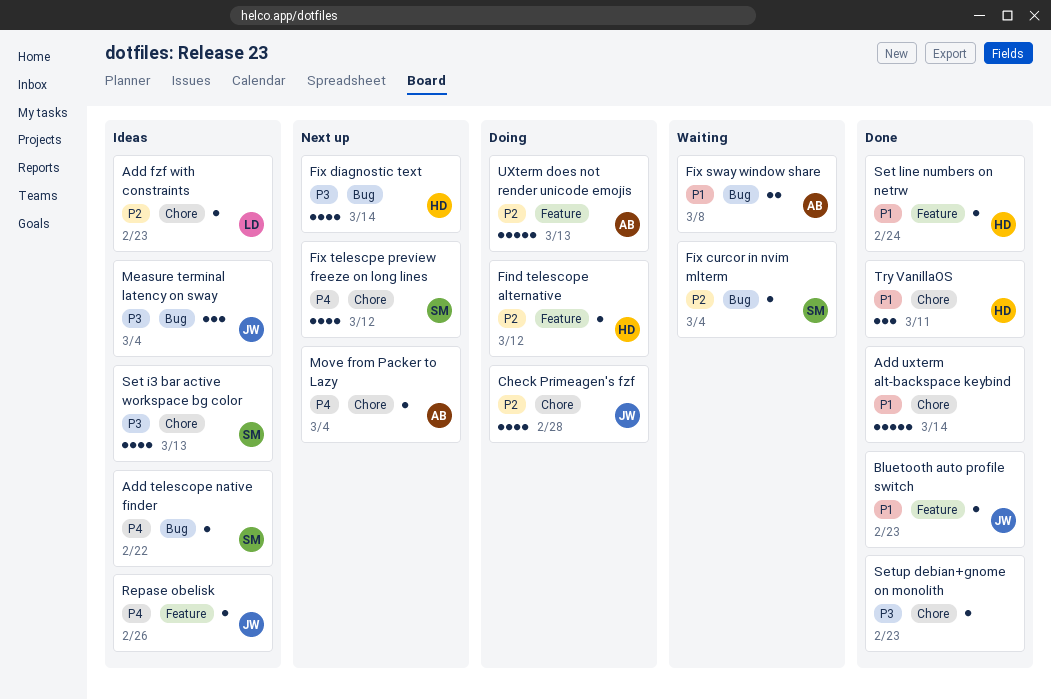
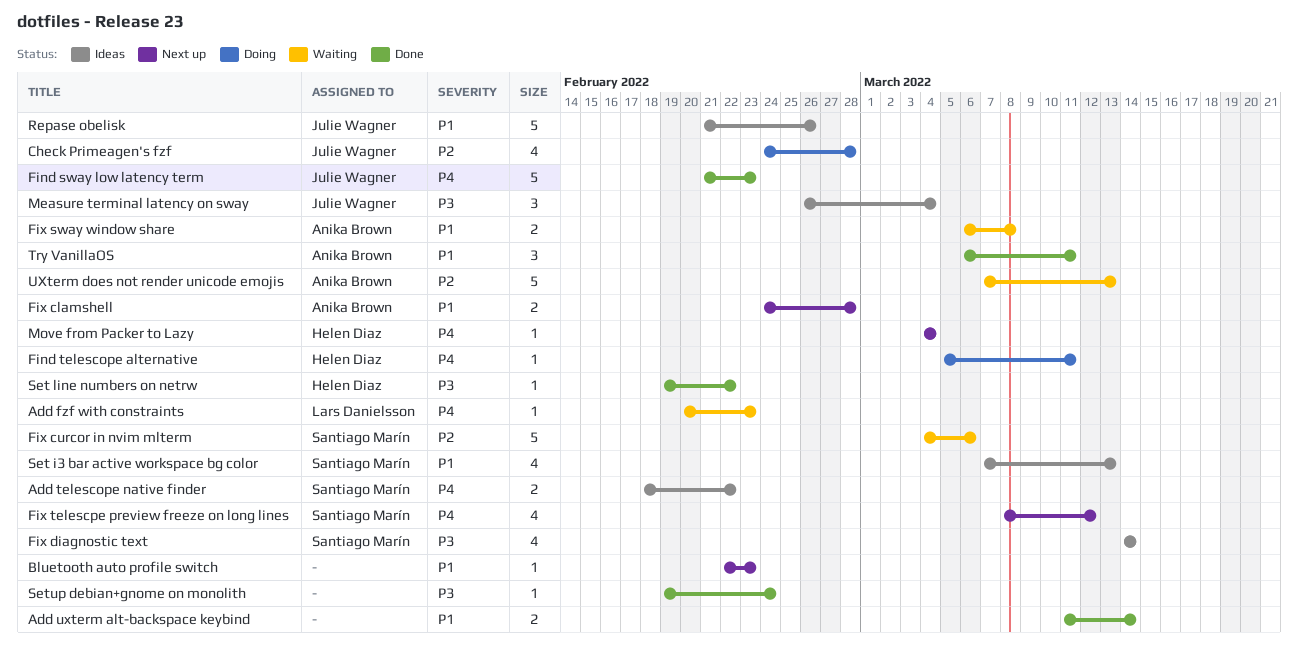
Add fzf with constraints, status: Ideas -> Waiting
Add fzf with constraints, priority: P2 -> P4
Add telescope native finder, estimate: 1 -> 2
Add uxterm alt-backspace keybind, estimate: 5 -> 2
Bluetooth auto profile switch, status: Done -> Next up
Bluetooth auto profile switch, owner: Julie Wagner -> none
Find sway low latency term: none -> present
Find telescope alternative, priority: P2 -> P4
Find telescope alternative, due: Mar 12 -> Mar 11
Fix clamshell: none -> present
Fix curcor in nvim mlterm, estimate: 1 -> 5
Fix curcor in nvim mlterm, due: Mar 4 -> Mar 6
Fix diagnostic text, status: Next up -> Ideas
Fix diagnostic text, owner: Helen Diaz -> Santiago Marín
Move from Packer to Lazy, owner: Anika Brown -> Helen Diaz
Repase obelisk, priority: P4 -> P1
Repase obelisk, estimate: 1 -> 5
Set i3 bar active workspace bg color, priority: P3 -> P1
Set line numbers on netrw, priority: P1 -> P3
Set line numbers on netrw, due: Feb 24 -> Feb 22
Setup debian+gnome on monolith, due: Feb 23 -> Feb 24
Try VanillaOS, owner: Helen Diaz -> Anika Brown
UXterm does not render unicode emojis, status: Doing -> Waiting

